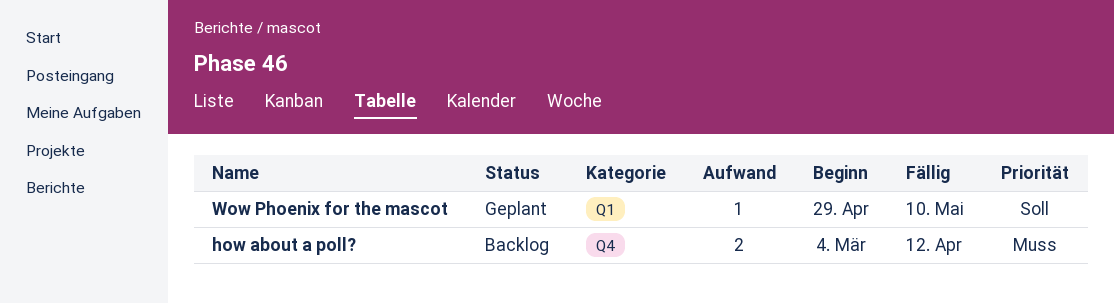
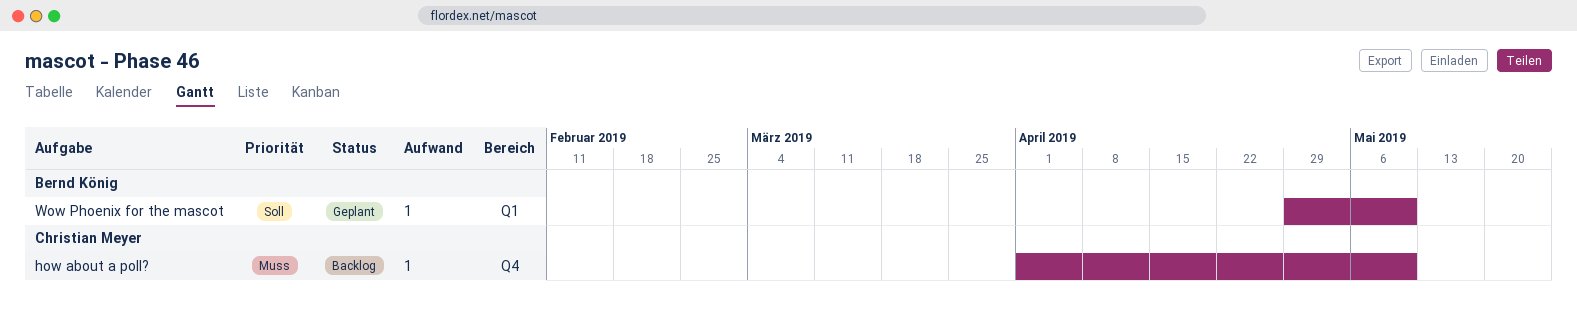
how about a poll?, estimate: 2 -> 1
how about a poll?, start: Mar 4 -> Apr 1
how about a poll?, due: Apr 12 -> May 10

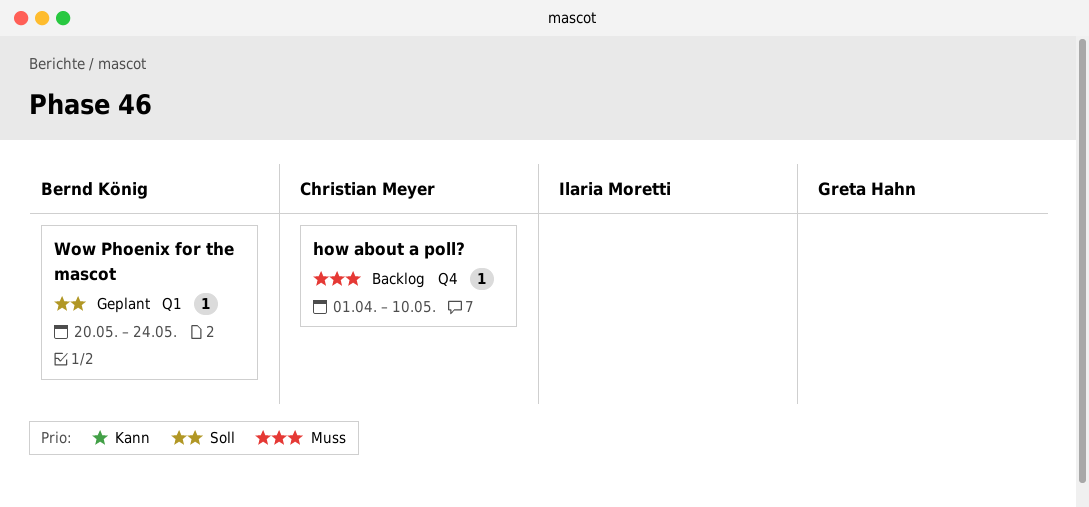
Wow Phoenix for the mascot, start: Apr 29 -> May 20
Wow Phoenix for the mascot, due: May 10 -> May 24

